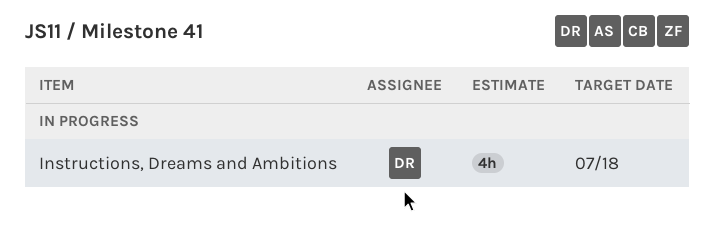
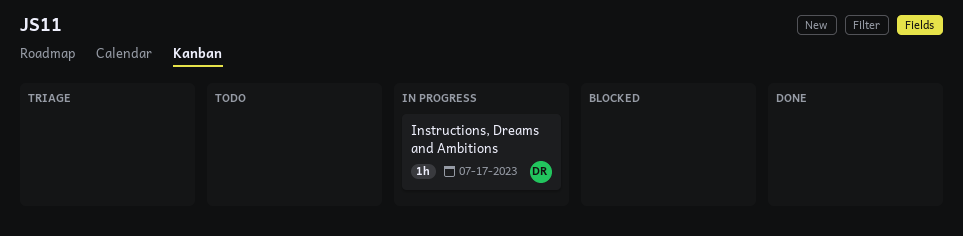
Instructions, Dreams and Ambitions, estimate: 4h -> 1h
Instructions, Dreams and Ambitions, due: Jul 18 -> Jul 17

